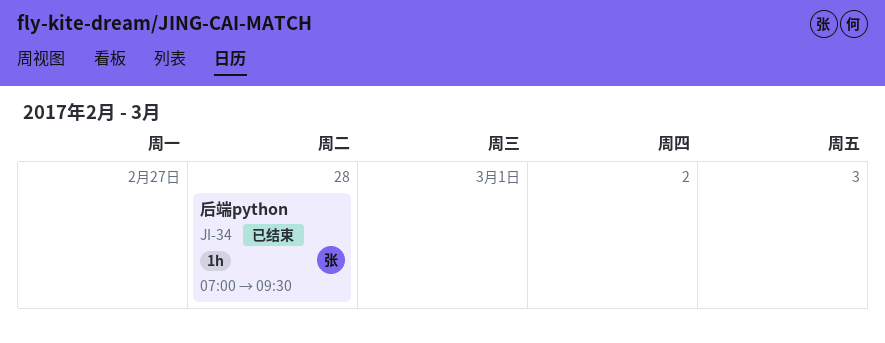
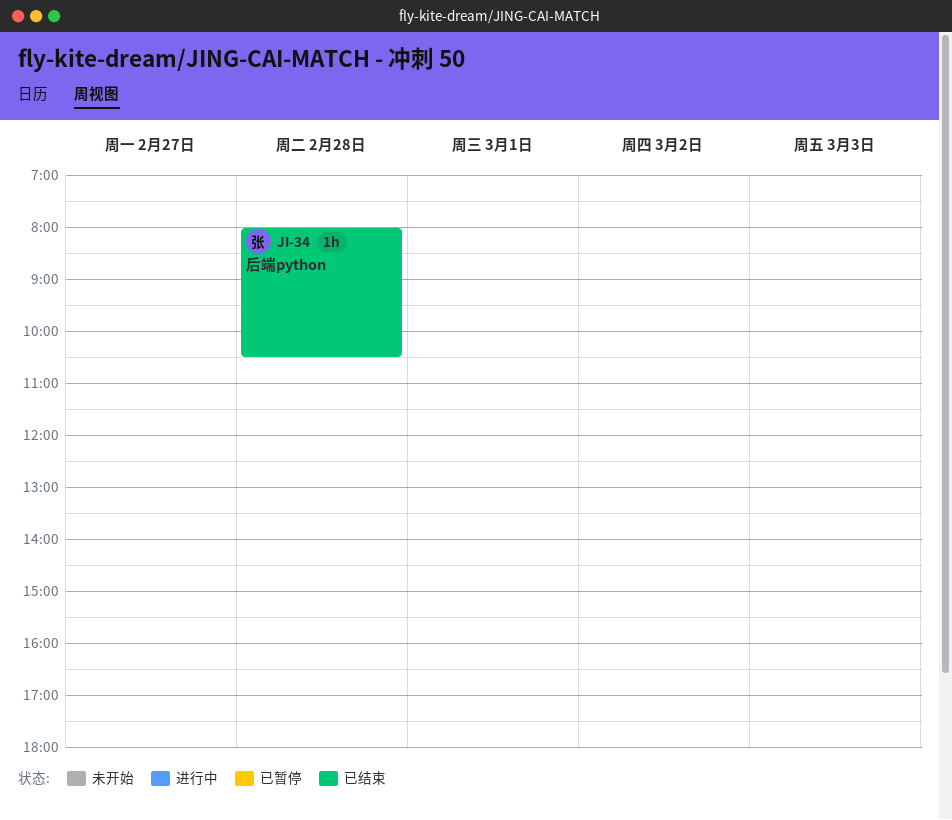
JI-34, begins: 07:00 -> 08:00
JI-34, ends: 09:30 -> 10:30

